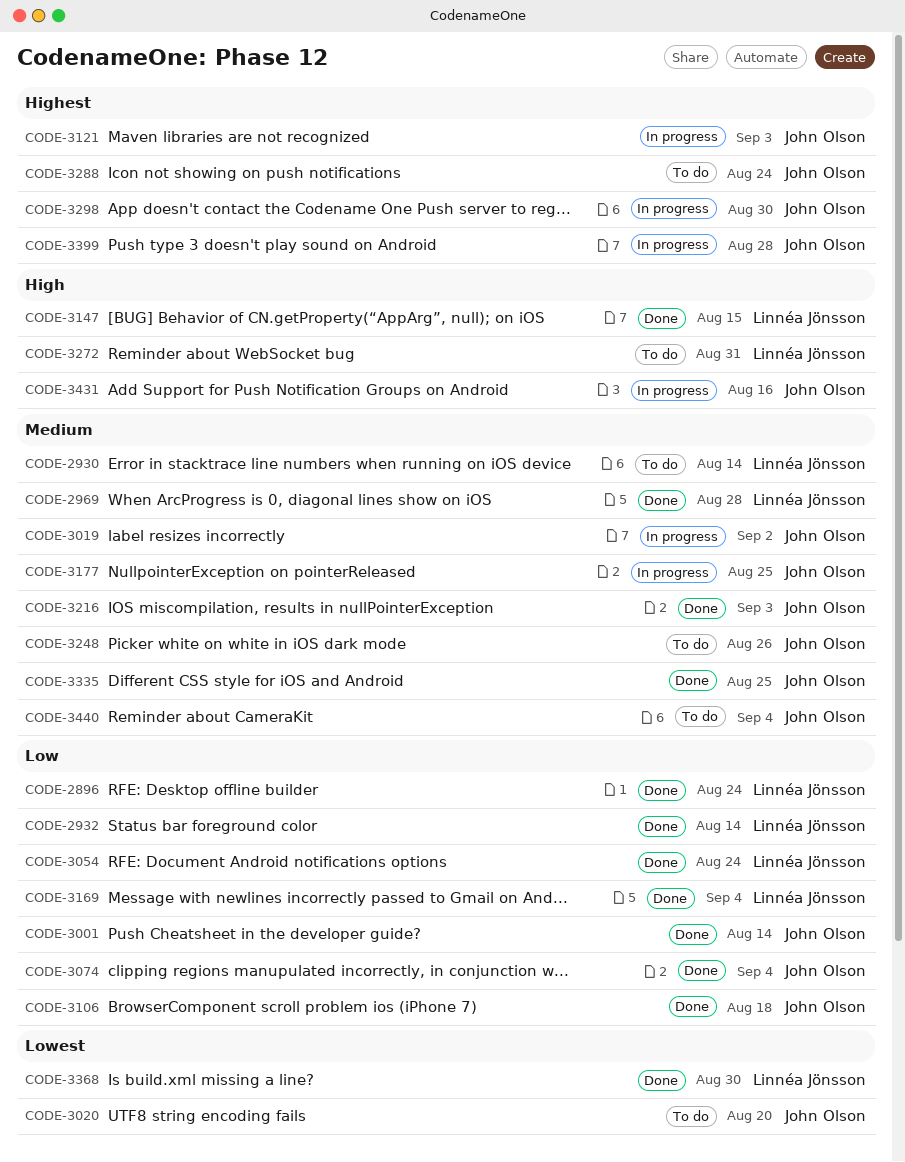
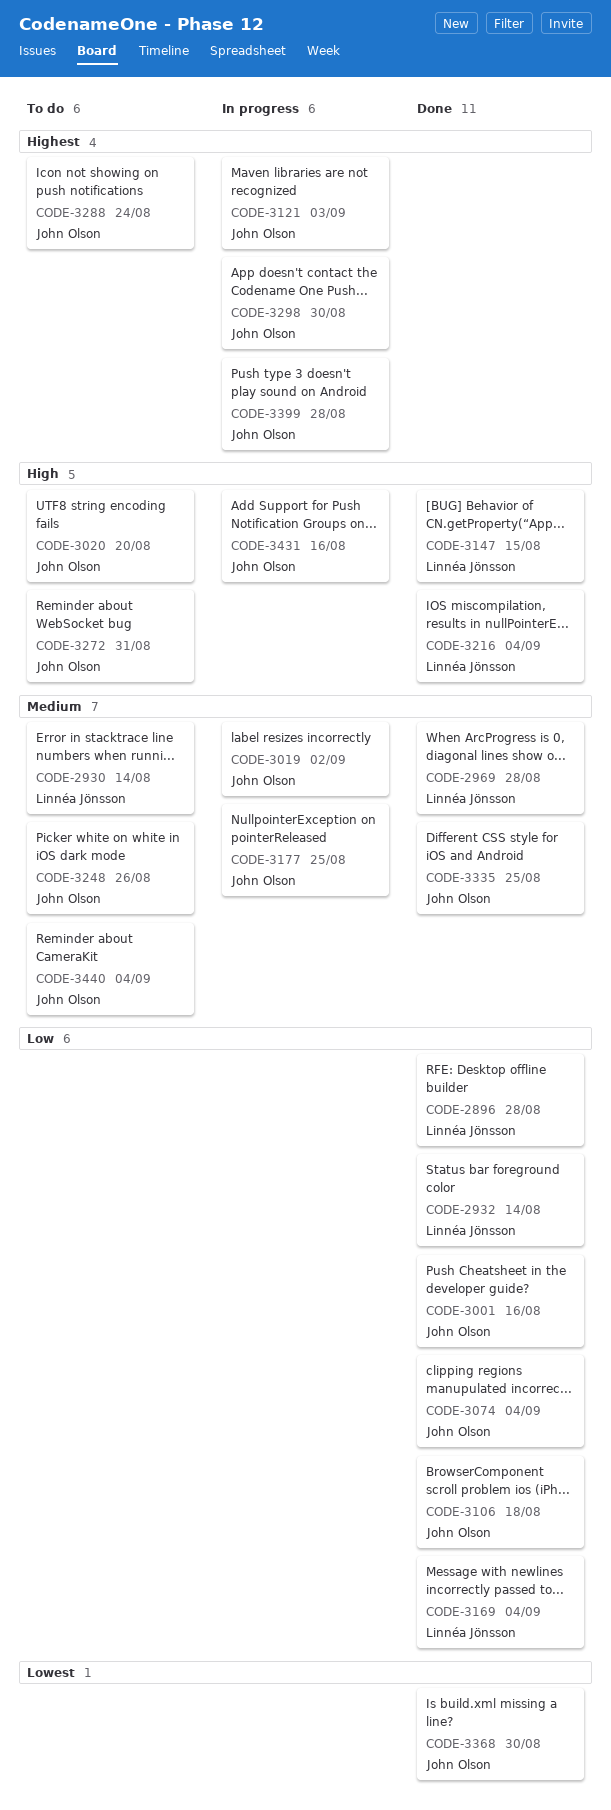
CODE-2896, due: Aug 24 -> Aug 28
CODE-3001, due: Aug 14 -> Aug 16
CODE-3020, priority: Lowest -> High
CODE-3054: present -> none
CODE-3216, owner: John Olson -> Linnéa Jönsson
CODE-3216, priority: Medium -> High
CODE-3216, due: Sep 3 -> Sep 4
CODE-3272, owner: Linnéa Jönsson -> John Olson
CODE-3368, owner: Linnéa Jönsson -> John Olson

